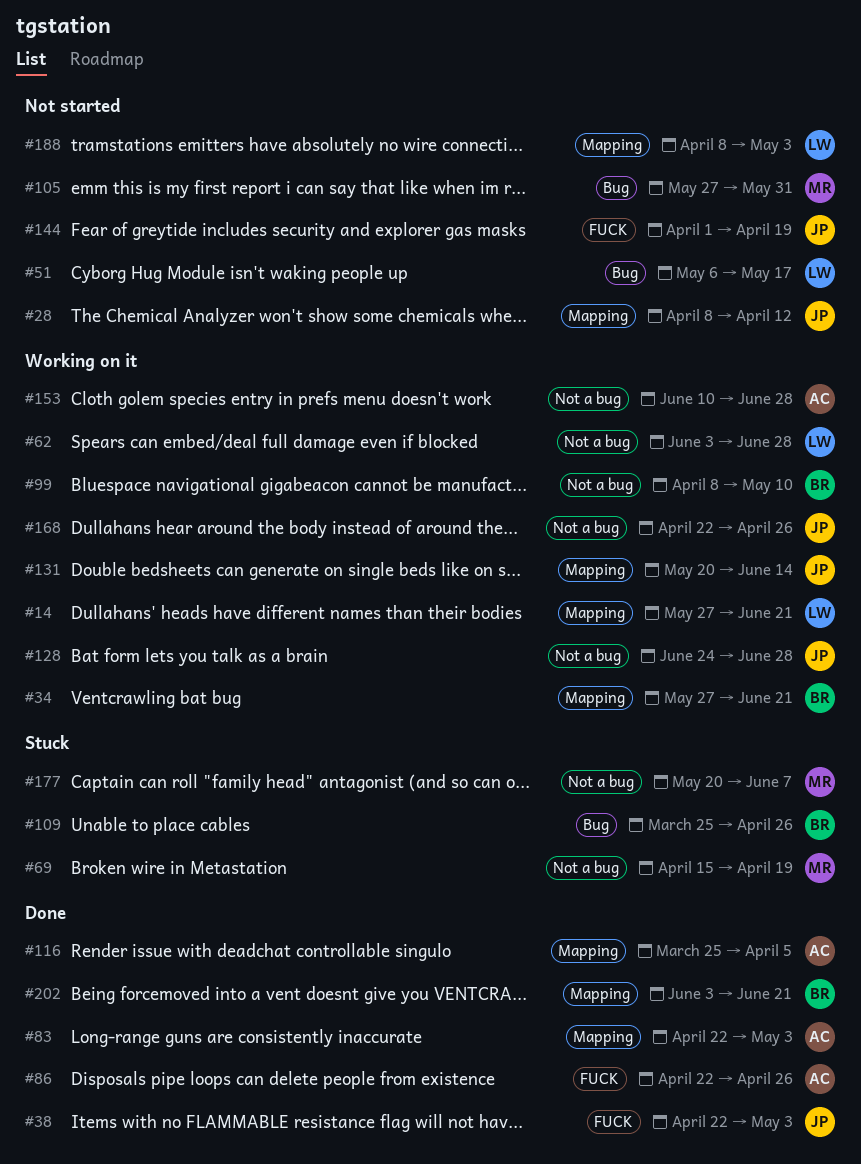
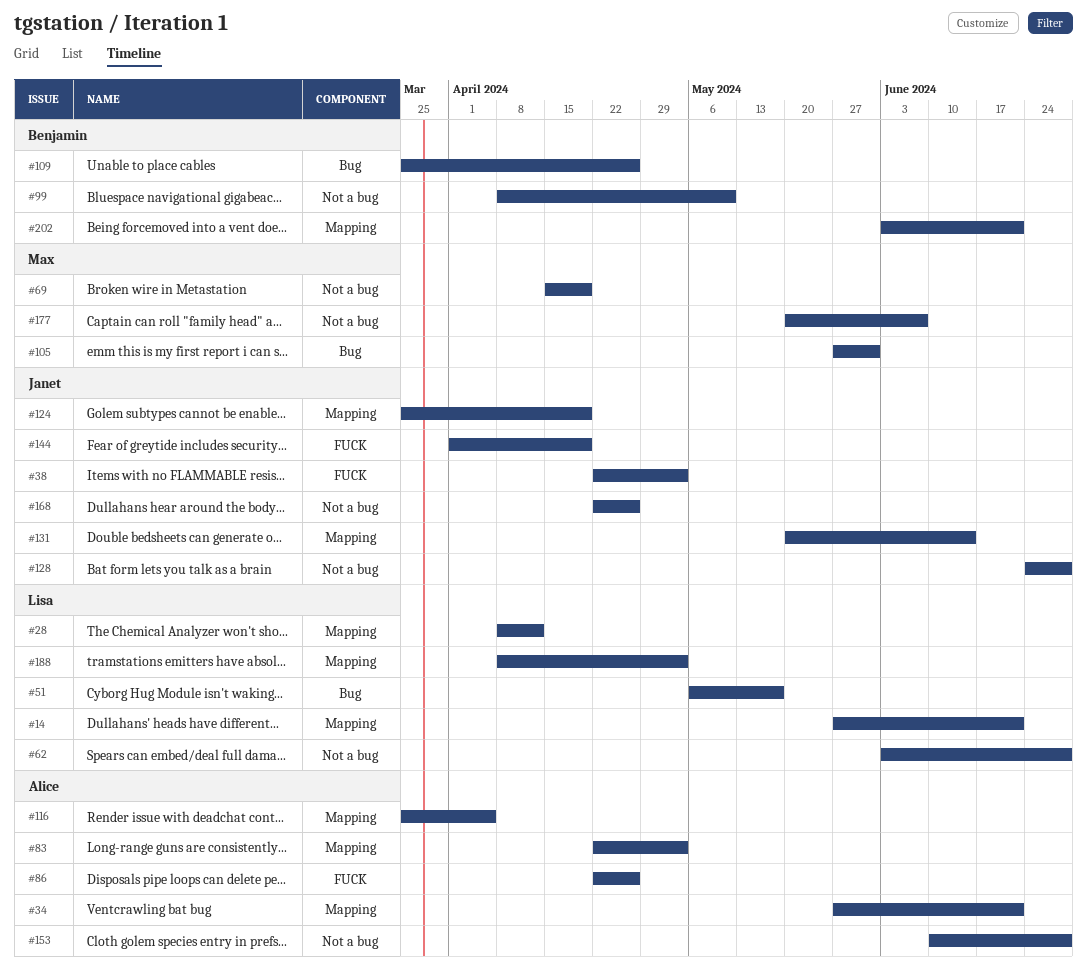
#28, owner: Janet -> Lisa
#34, owner: Benjamin -> Alice
#124: none -> present

